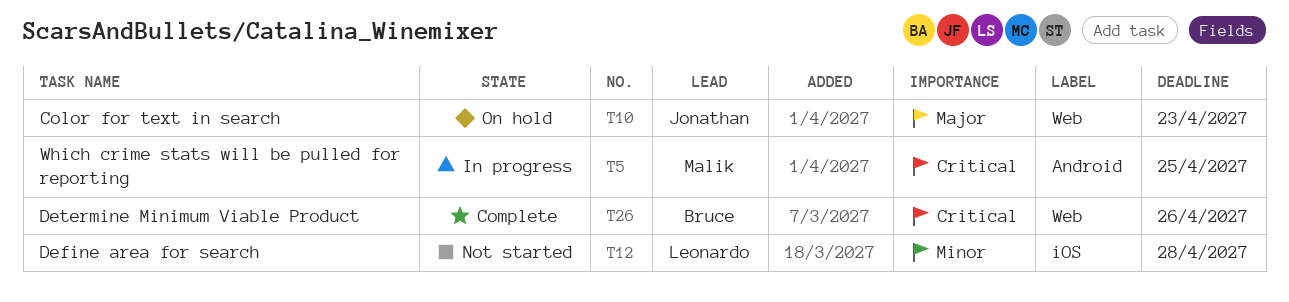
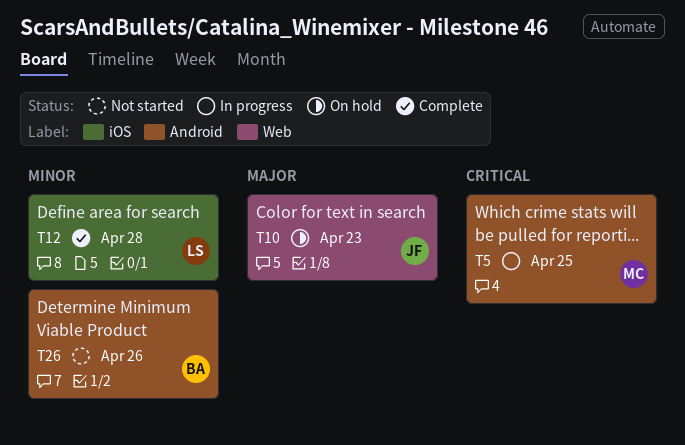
T12, status: Not started -> Complete
T26, status: Complete -> Not started
T26, priority: Critical -> Minor
T26, label: Web -> Android

